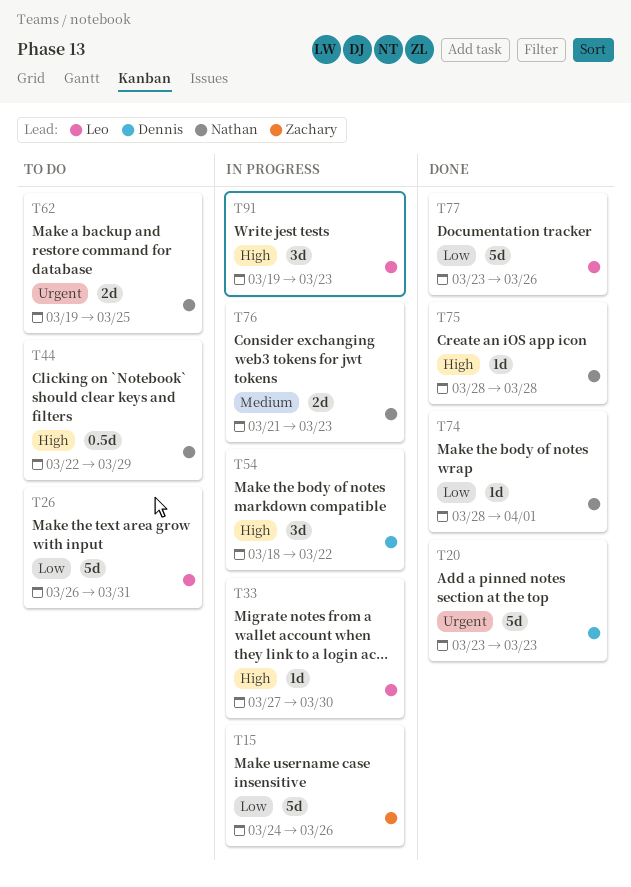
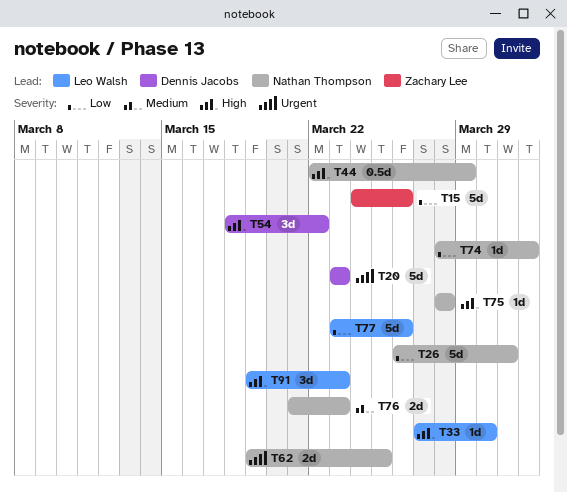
T26, owner: Leo Walsh -> Nathan Thompson

